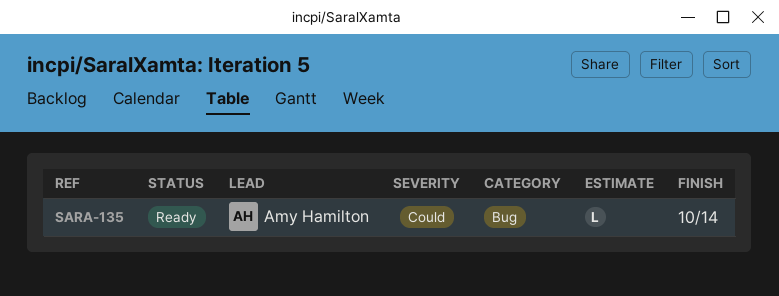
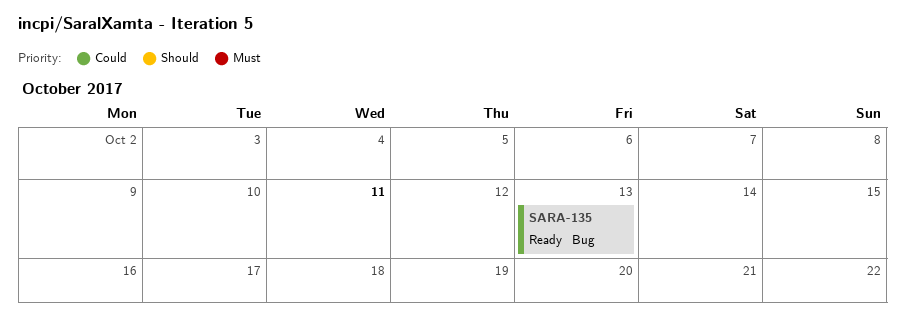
SARA-135, due: Oct 14 -> Oct 13

